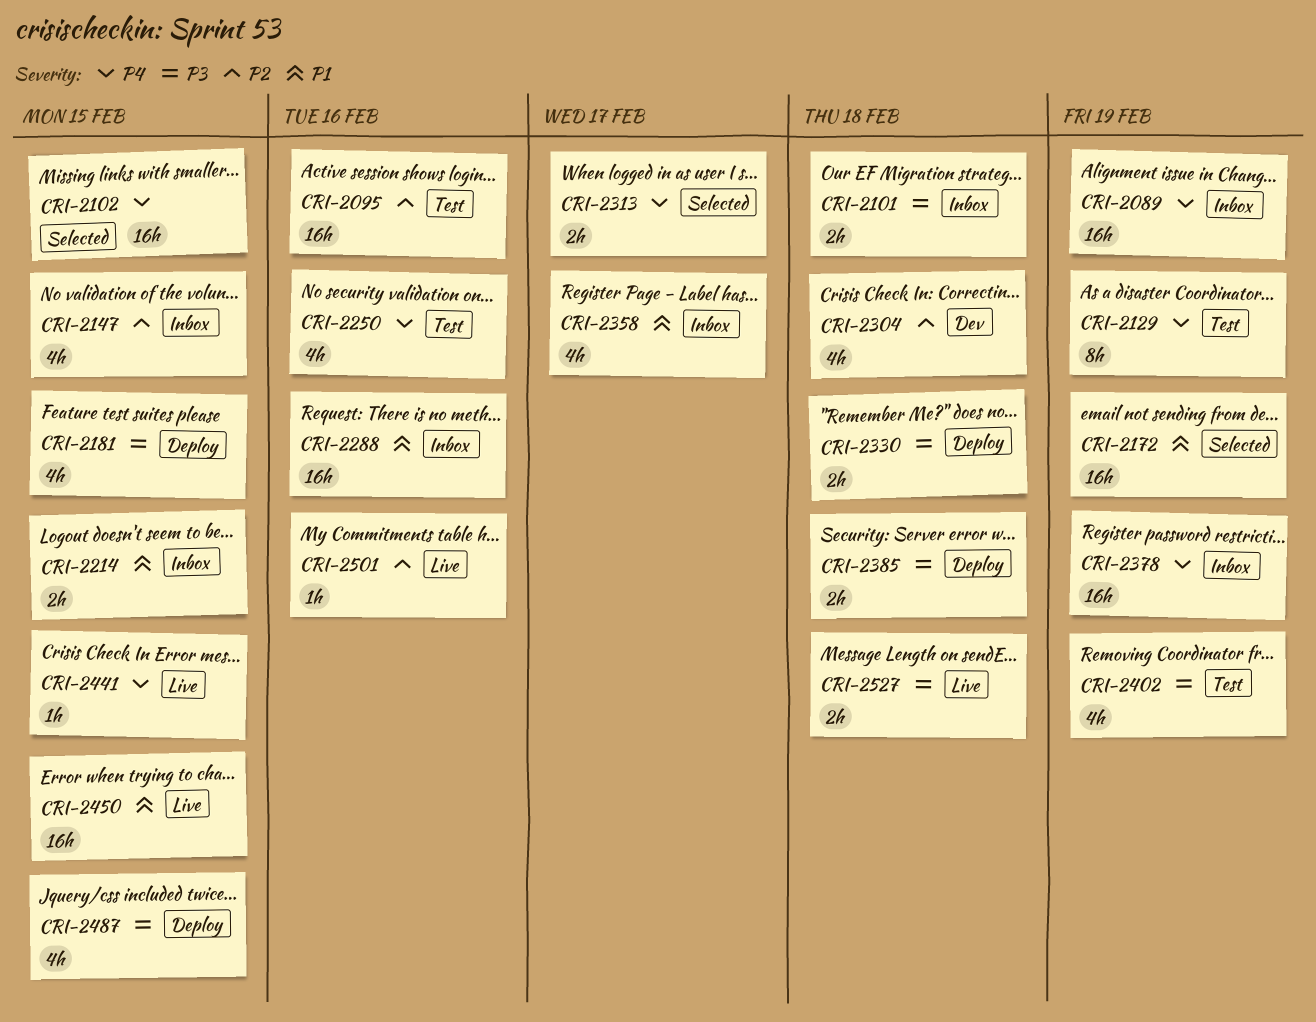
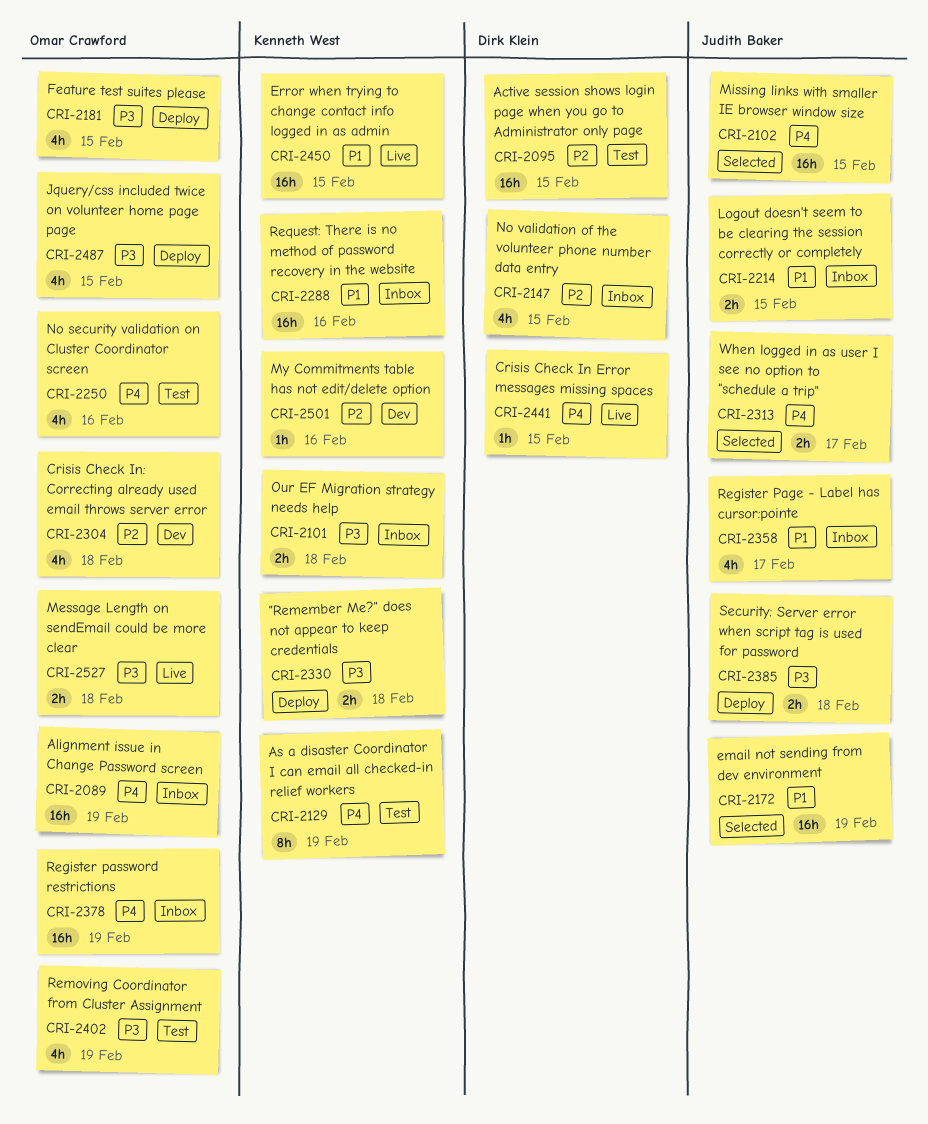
CRI-2095, due: Feb 16 -> Feb 15
CRI-2501, status: Live -> Dev

